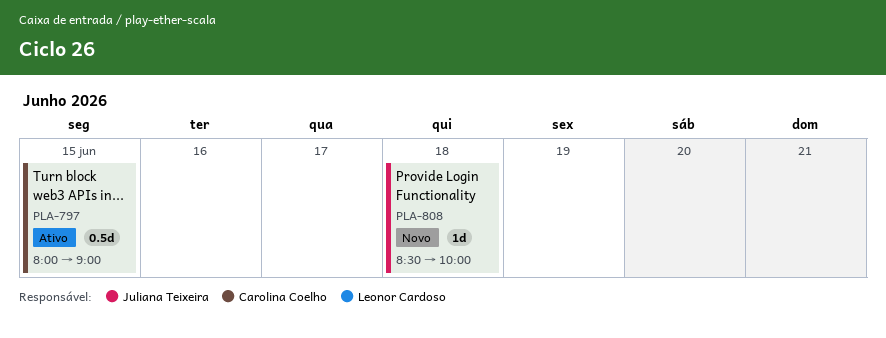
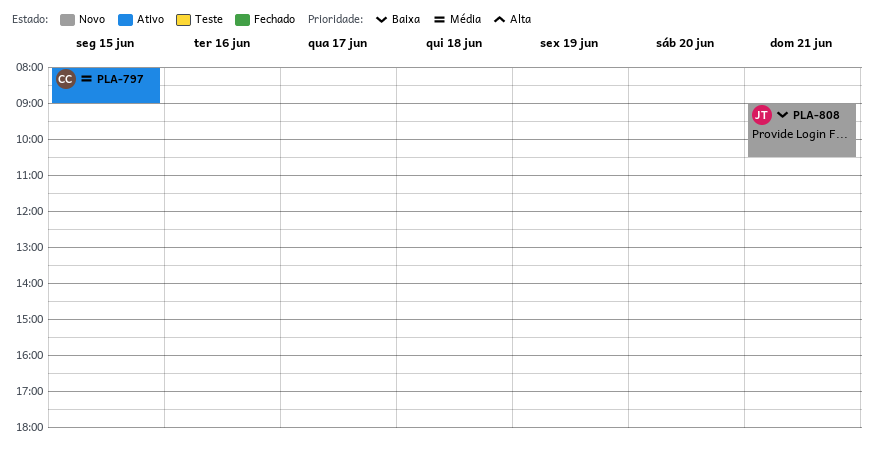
PLA-808, day: Jun 18 -> Jun 21
PLA-808, begins: 08:30 -> 09:00
PLA-808, ends: 10:00 -> 10:30

